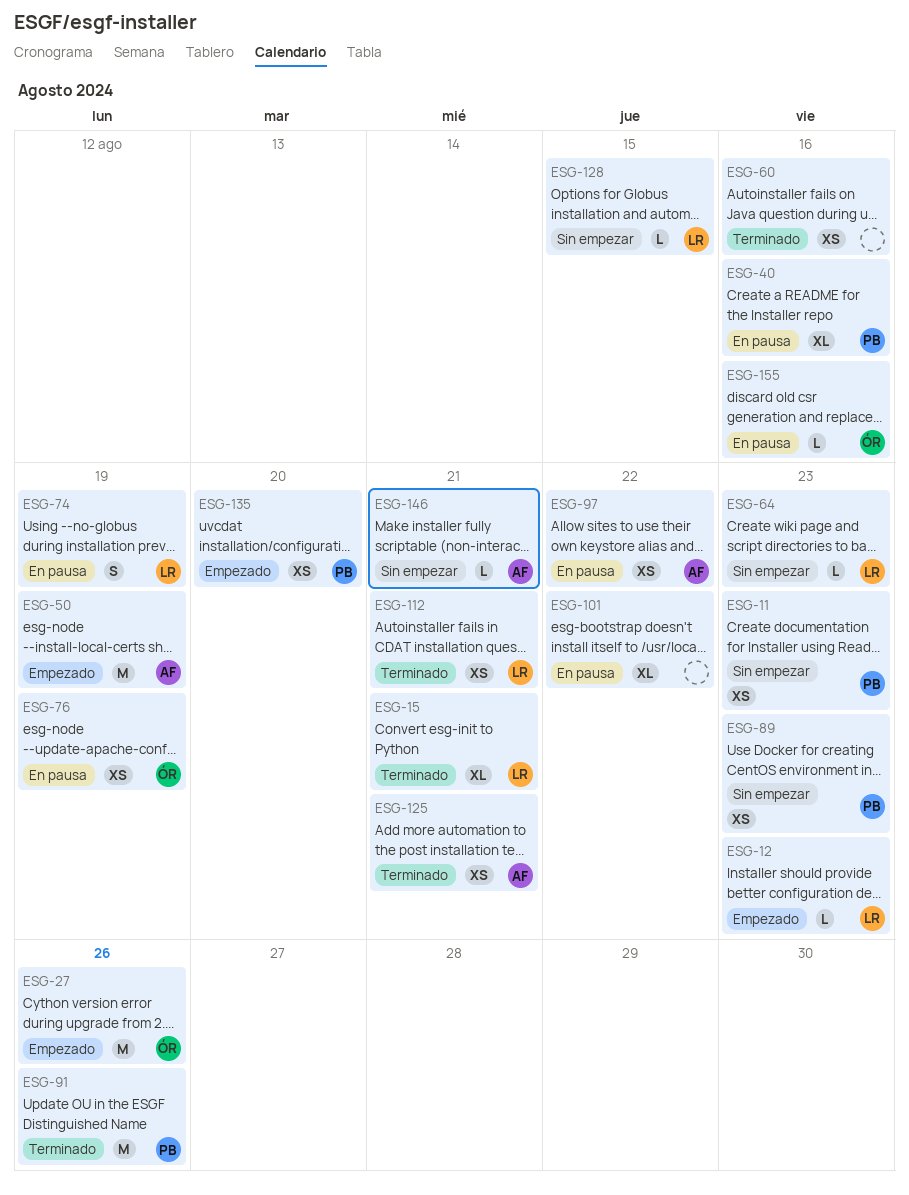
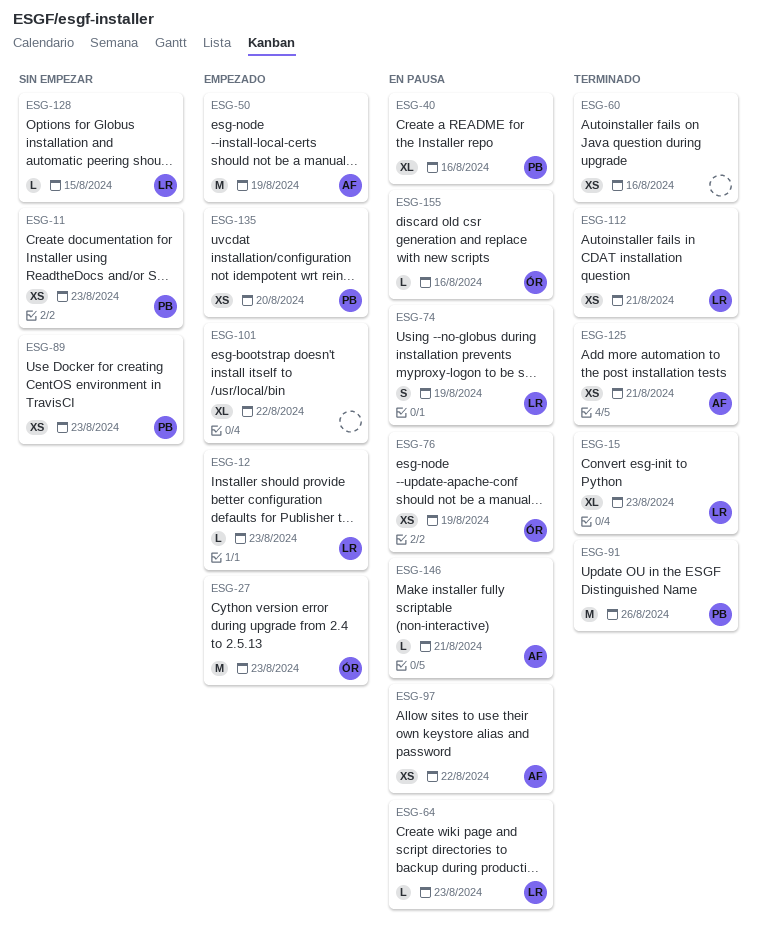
ESG-15, due: Aug 21 -> Aug 23
ESG-27, due: Aug 26 -> Aug 23
ESG-64, status: Sin empezar -> En pausa
ESG-101, status: En pausa -> Empezado
ESG-146, status: Sin empezar -> En pausa

